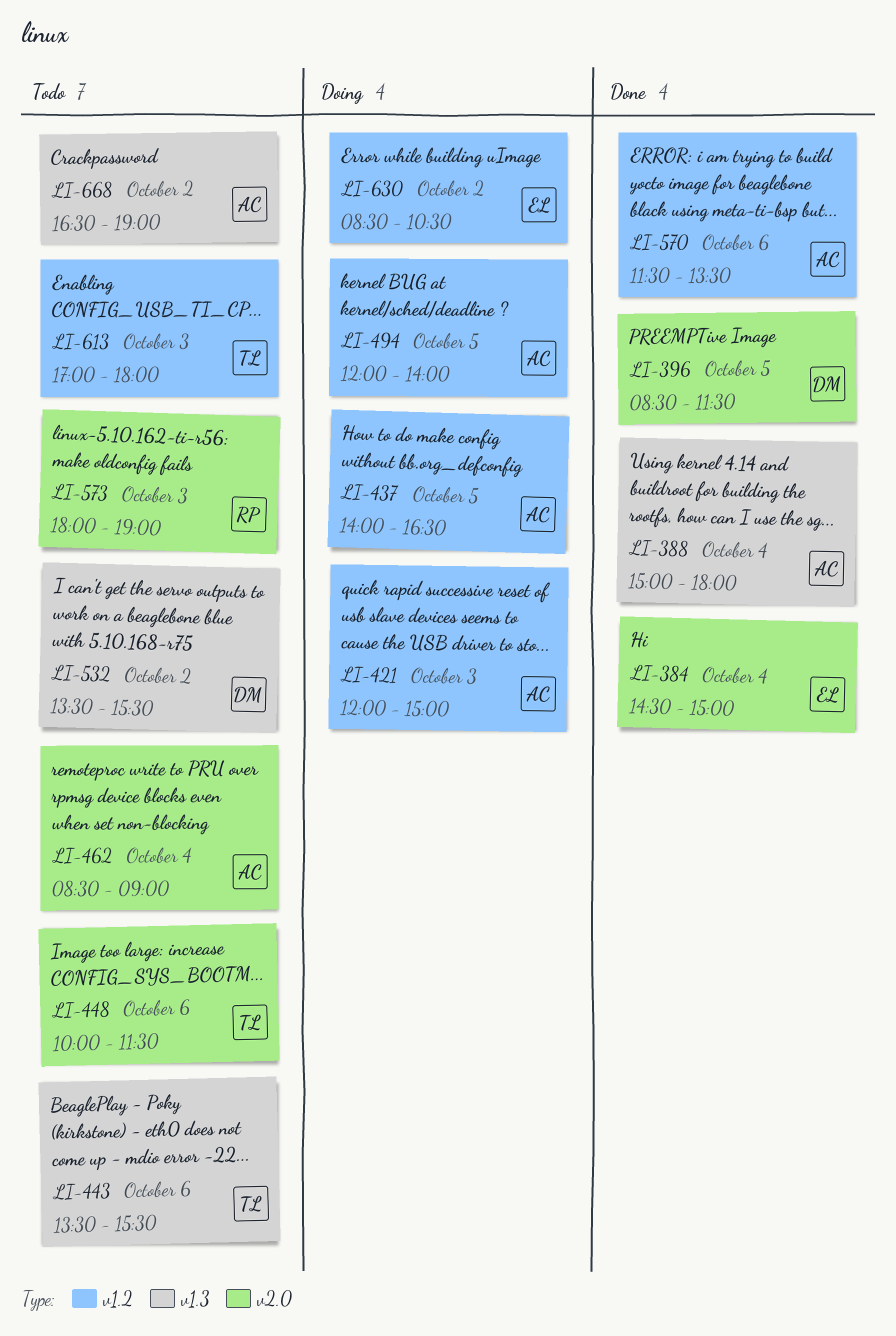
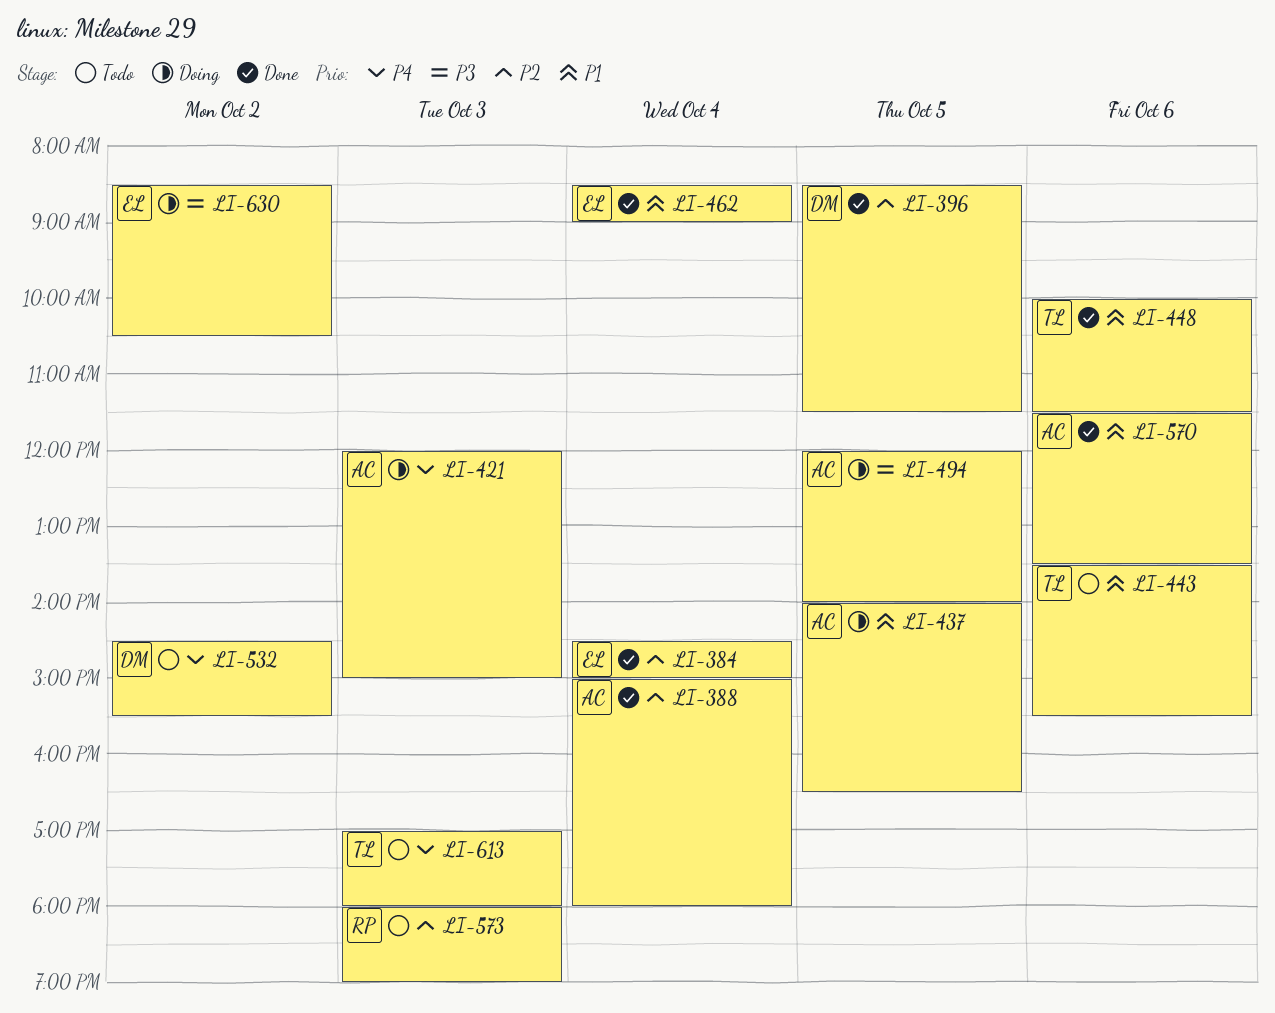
LI-448, status: Todo -> Done
LI-462, status: Todo -> Done
LI-462, owner: AC -> EL
LI-532, begins: 13:30 -> 14:30
LI-668: present -> none

